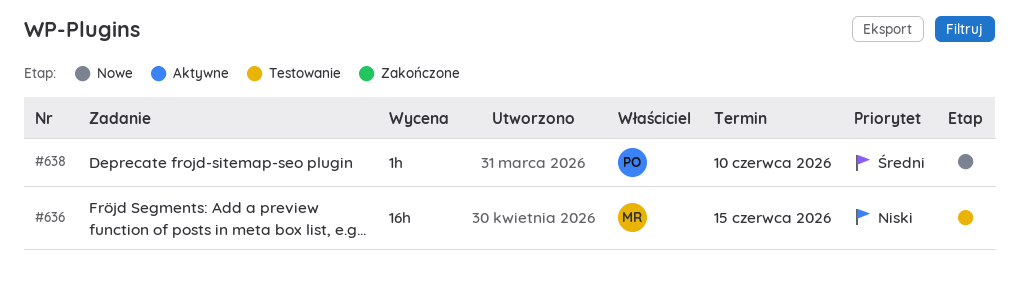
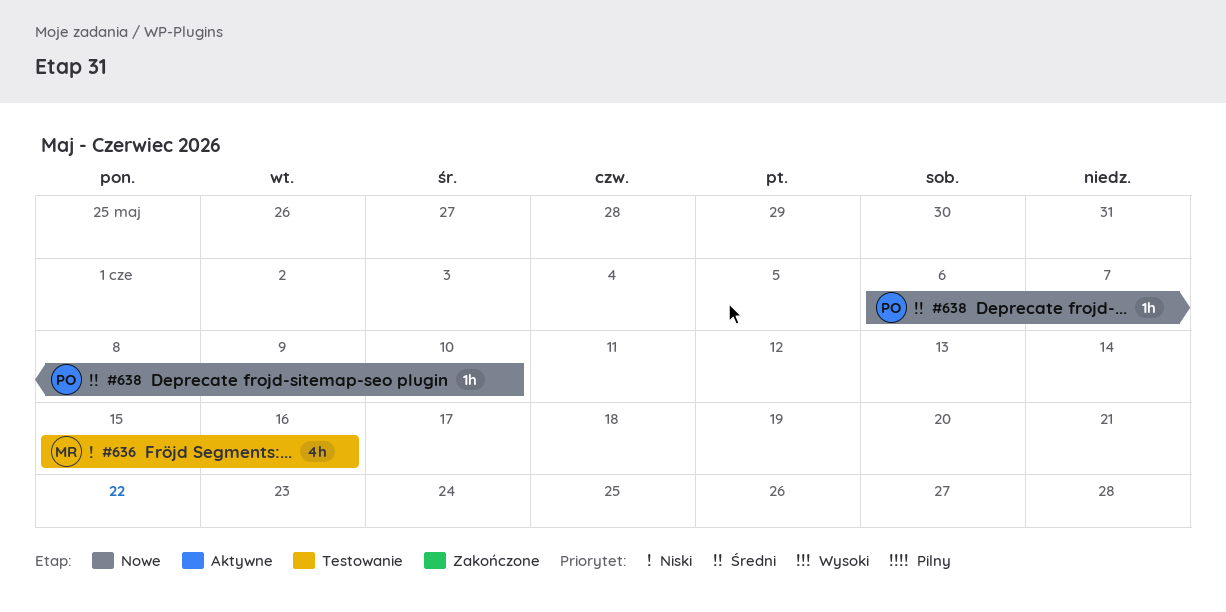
#636, estimate: 16h -> 4h
#636, due: Jun 15 -> Jun 16

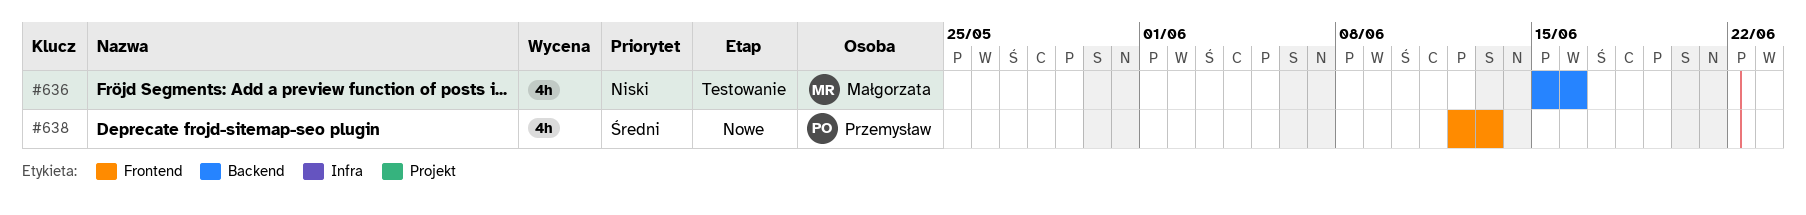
#638, estimate: 1h -> 4h
#638, start: Jun 6 -> Jun 12
#638, due: Jun 10 -> Jun 13

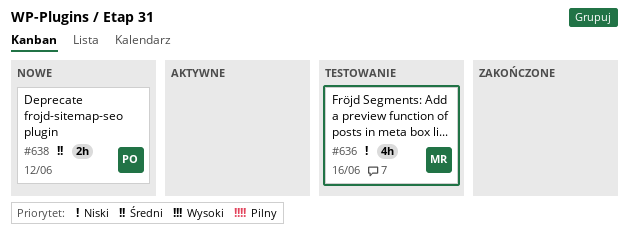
#638, estimate: 4h -> 2h
#638, due: Jun 13 -> Jun 12

